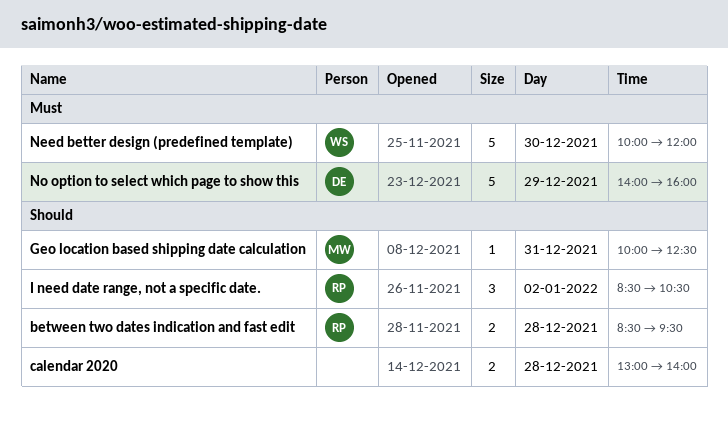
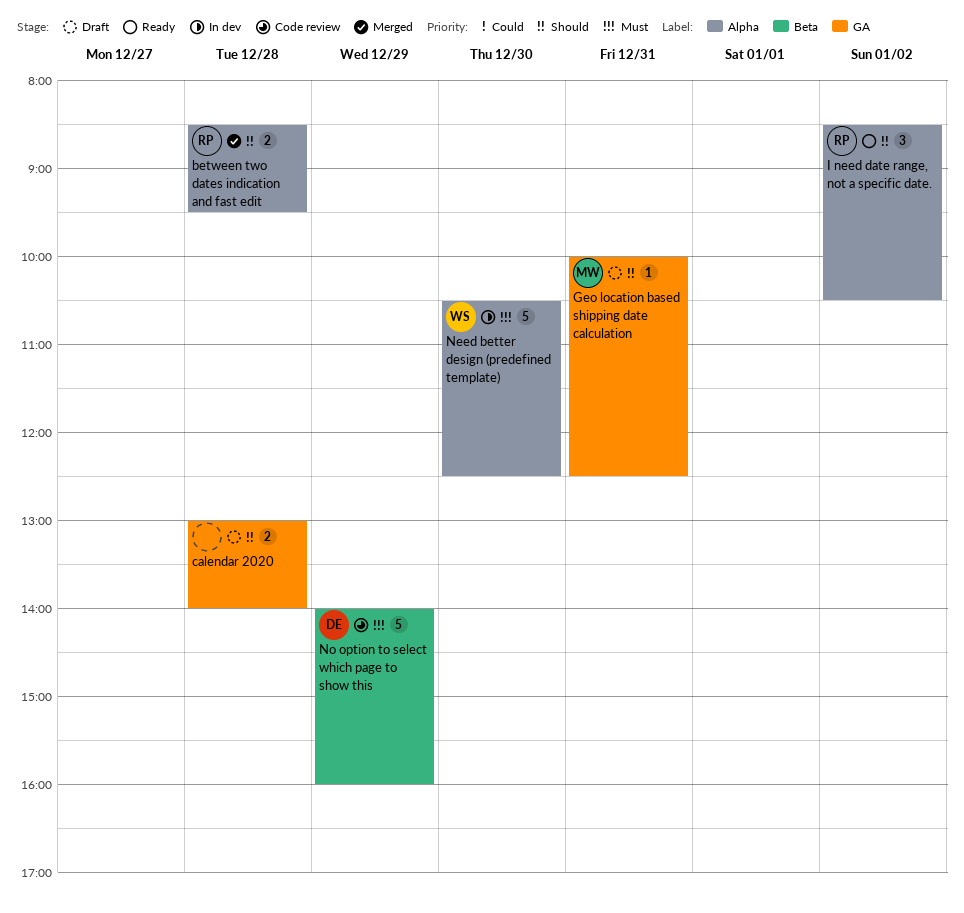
Need better design (predefined template), begins: 10:00 -> 10:30
Need better design (predefined template), ends: 12:00 -> 12:30

